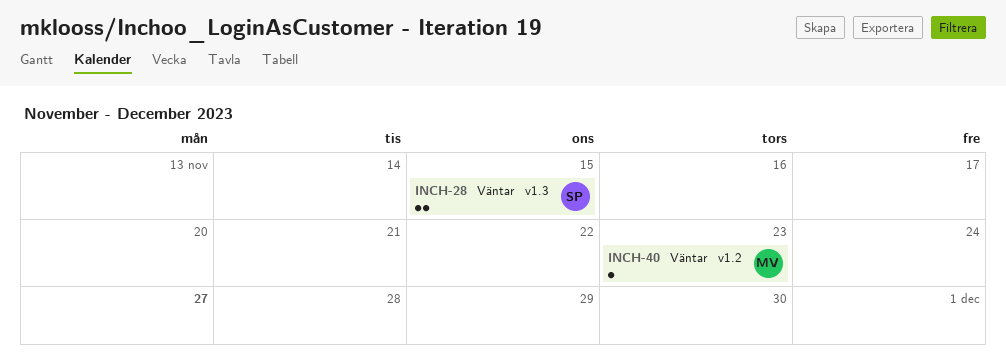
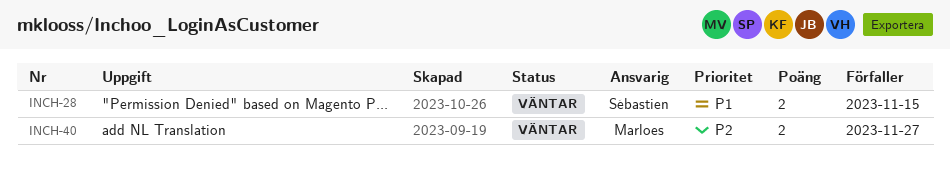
INCH-40, estimate: 1 -> 2
INCH-40, due: Nov 23 -> Nov 27

